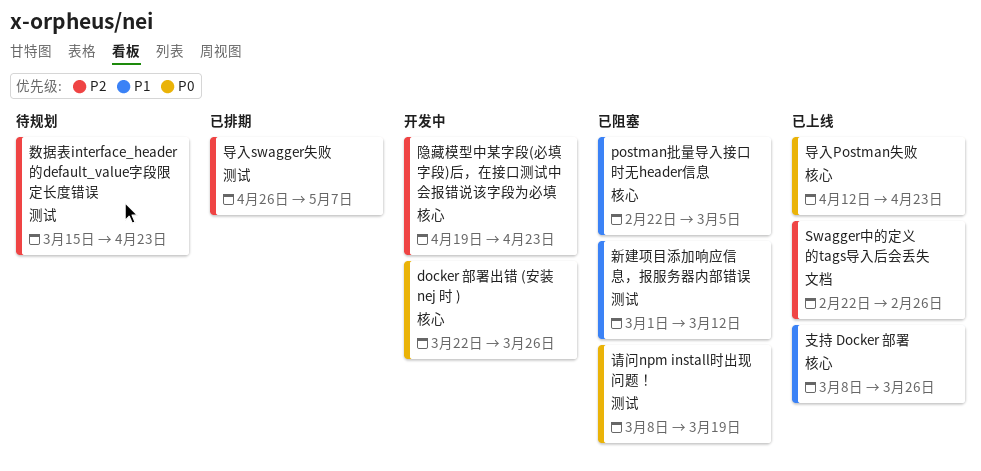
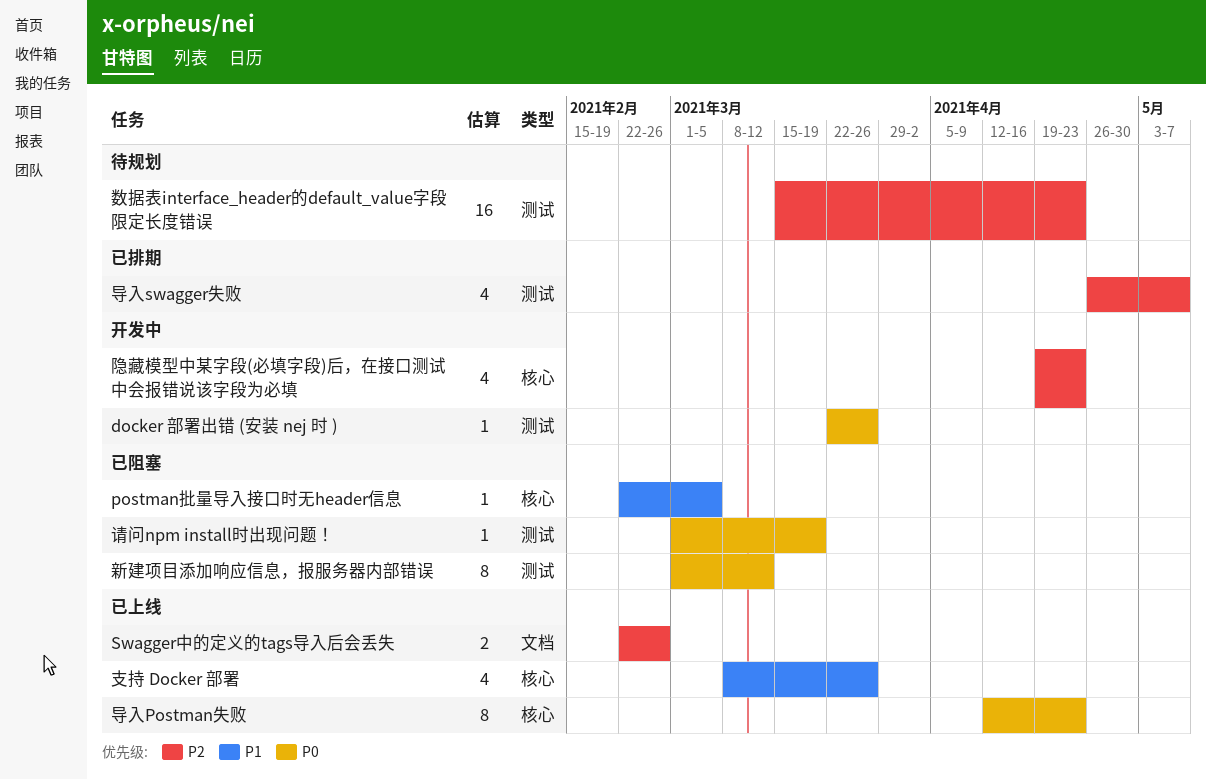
docker 部署出错 (安装 nej 时 ), label: 核心 -> 测试
新建项目添加响应信息，报服务器内部错误, priority: P1 -> P0
请问npm install时出现问题！, start: Mar 8 -> Mar 1

